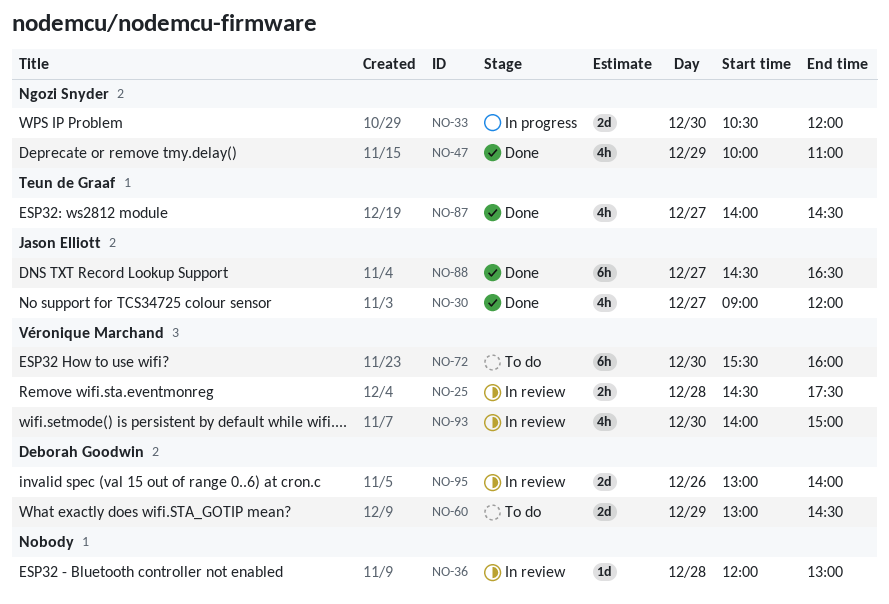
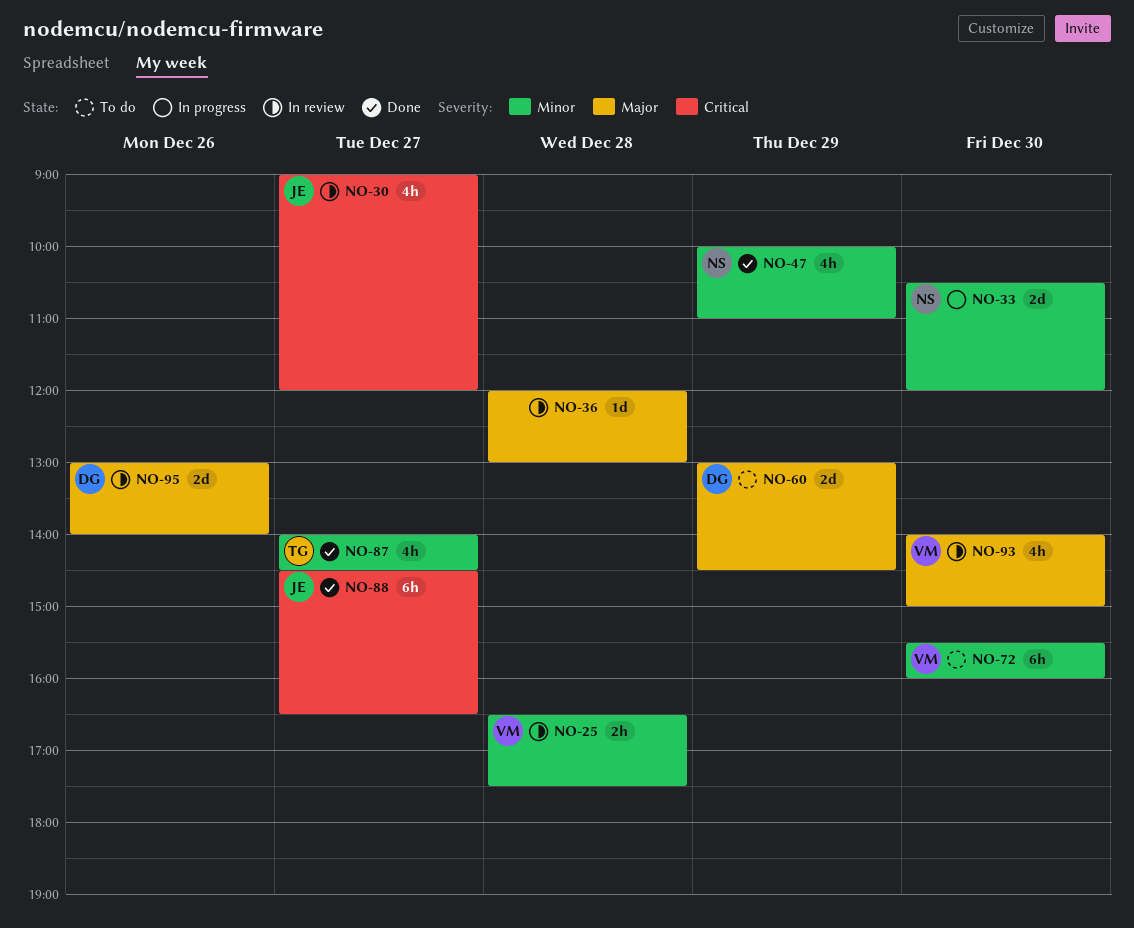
NO-25, begins: 14:30 -> 16:30
NO-30, status: Done -> In review

